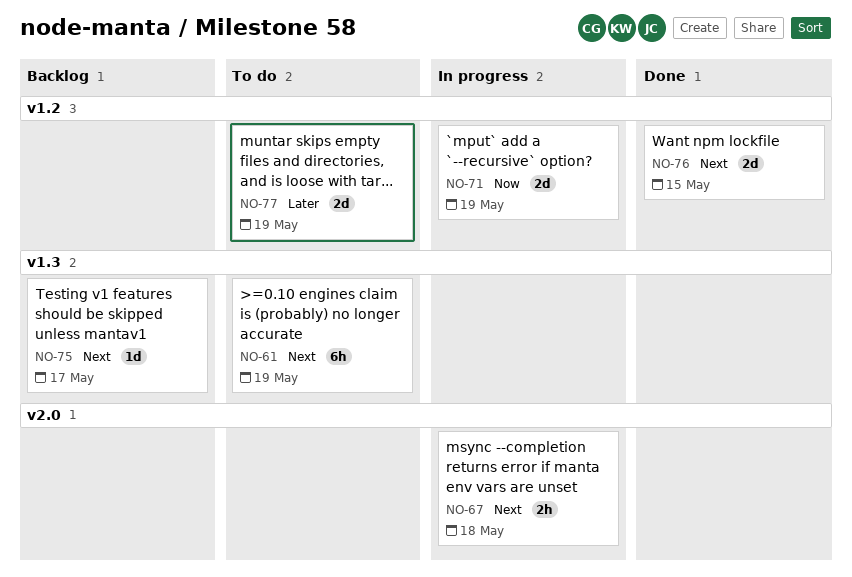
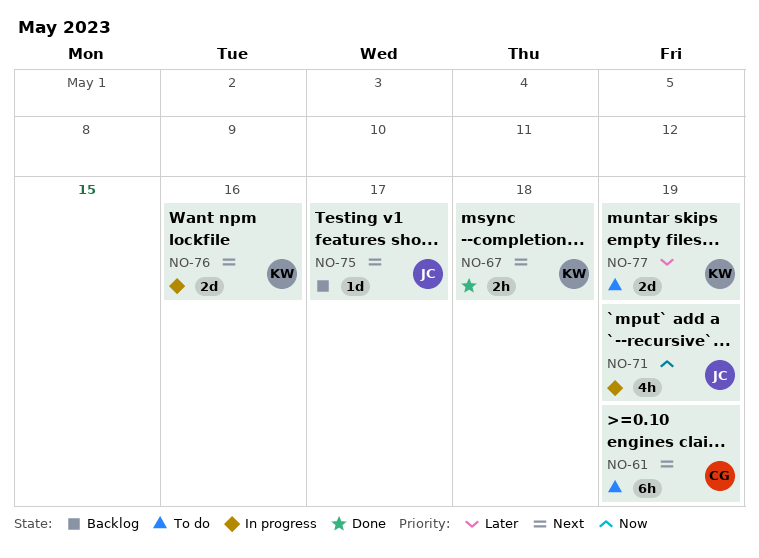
NO-67, status: In progress -> Done
NO-71, estimate: 2d -> 4h
NO-76, status: Done -> In progress
NO-76, due: May 15 -> May 16

